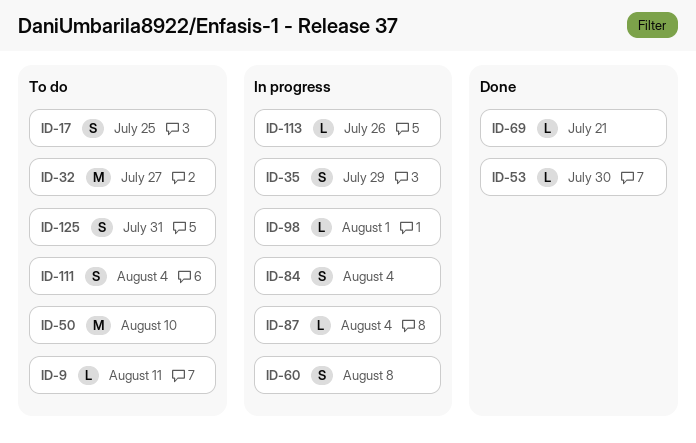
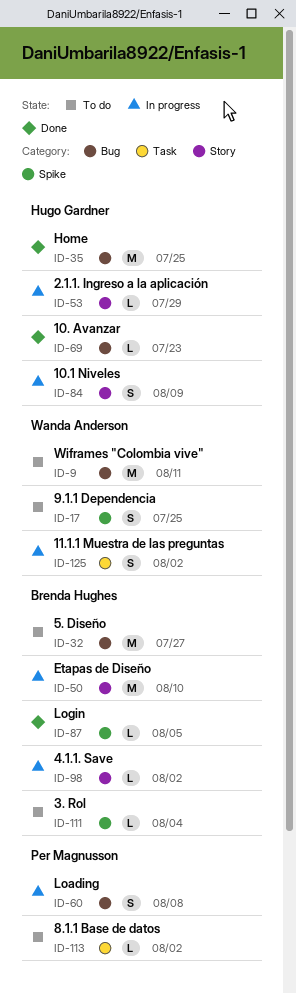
ID-9, estimate: L -> M
ID-35, status: In progress -> Done
ID-35, estimate: S -> M
ID-35, due: Jul 29 -> Jul 25
ID-50, status: To do -> In progress
ID-53, status: Done -> In progress
ID-53, due: Jul 30 -> Jul 29
ID-69, due: Jul 21 -> Jul 23
ID-84, due: Aug 4 -> Aug 9
ID-87, status: In progress -> Done
ID-87, due: Aug 4 -> Aug 5
ID-98, due: Aug 1 -> Aug 2
ID-111, estimate: S -> L
ID-113, status: In progress -> To do
ID-113, due: Jul 26 -> Aug 2
ID-125, status: To do -> In progress
ID-125, due: Jul 31 -> Aug 2

